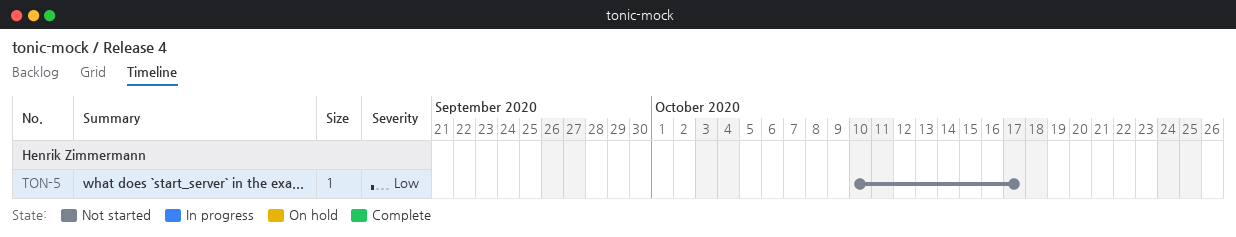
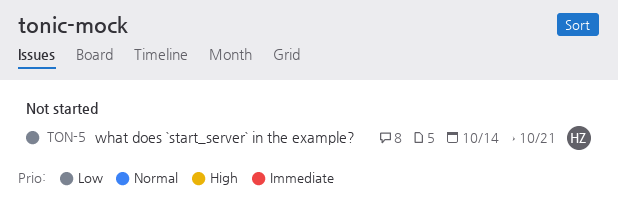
TON-5, start: Oct 10 -> Oct 14
TON-5, due: Oct 17 -> Oct 21

